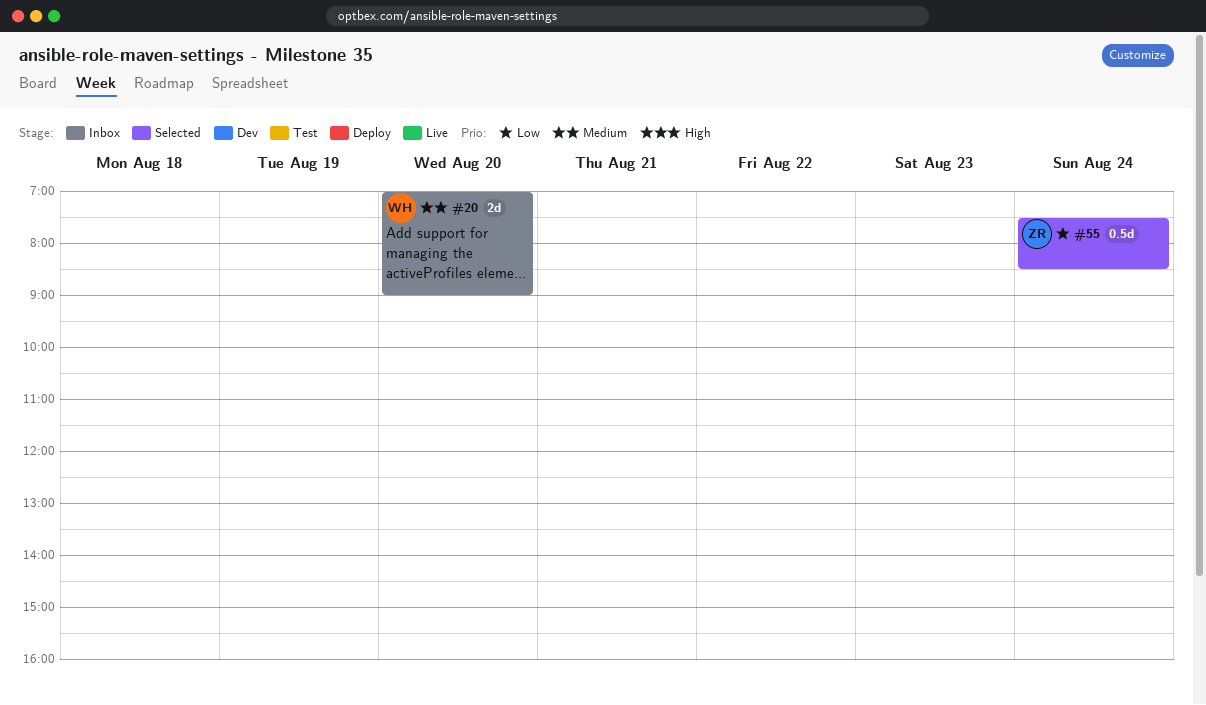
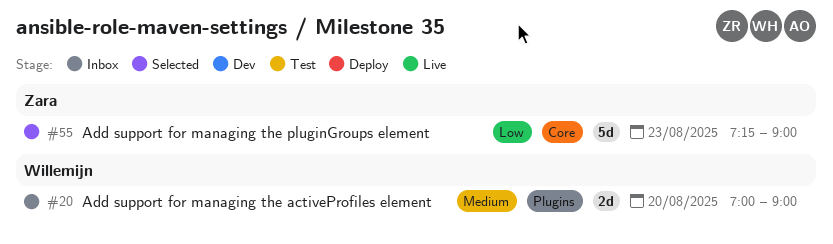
#55, estimate: 0.5d -> 5d
#55, day: Aug 24 -> Aug 23
#55, begins: 07:30 -> 07:15
#55, ends: 08:30 -> 09:00

